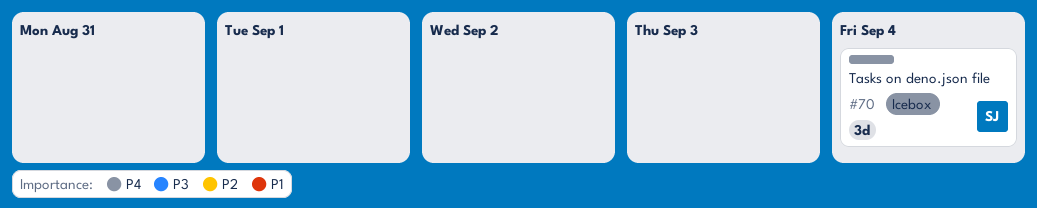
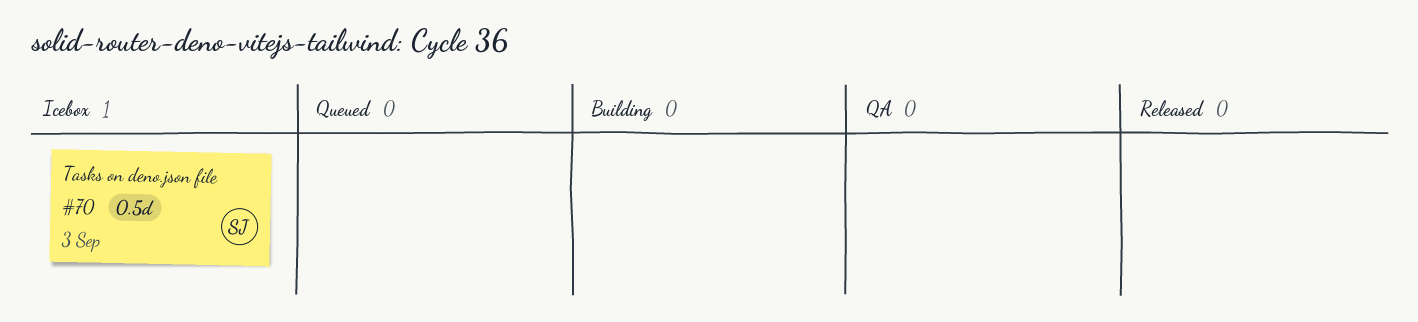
#70, estimate: 3d -> 0.5d
#70, due: Sep 4 -> Sep 3

